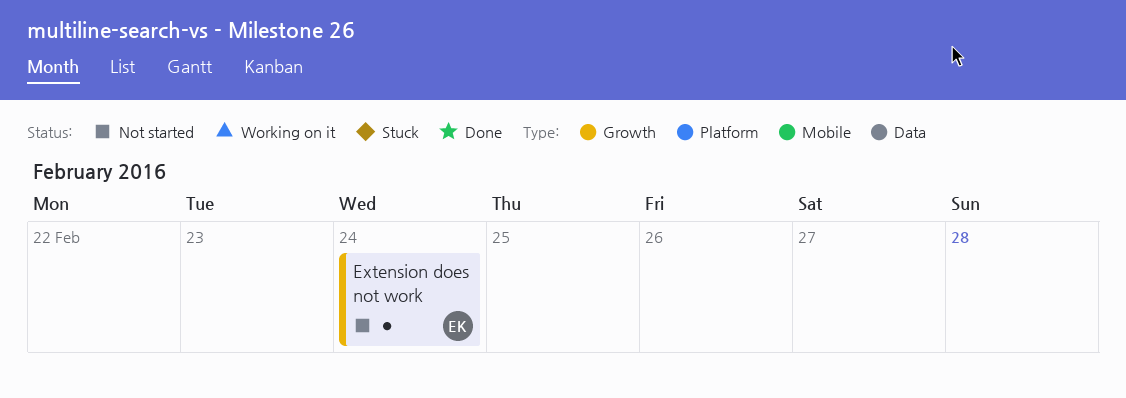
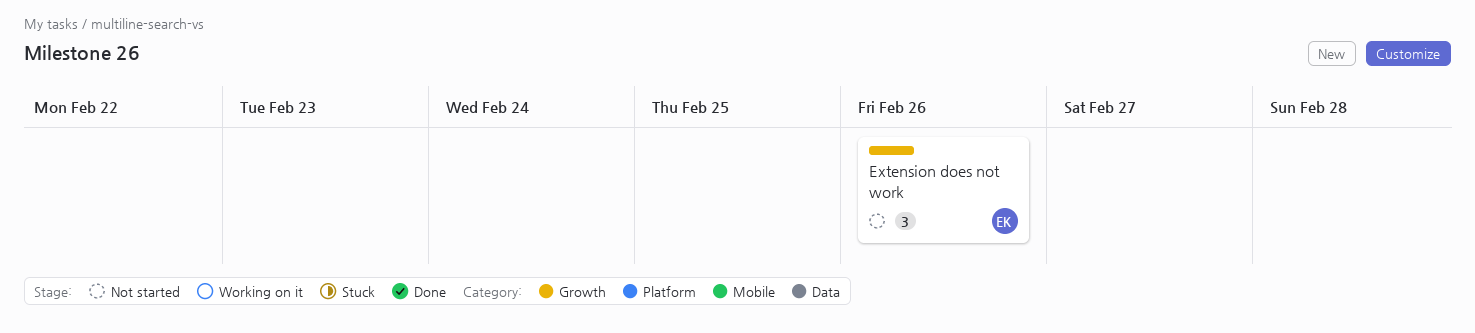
Extension does not work, estimate: 1 -> 3
Extension does not work, due: Feb 24 -> Feb 26

